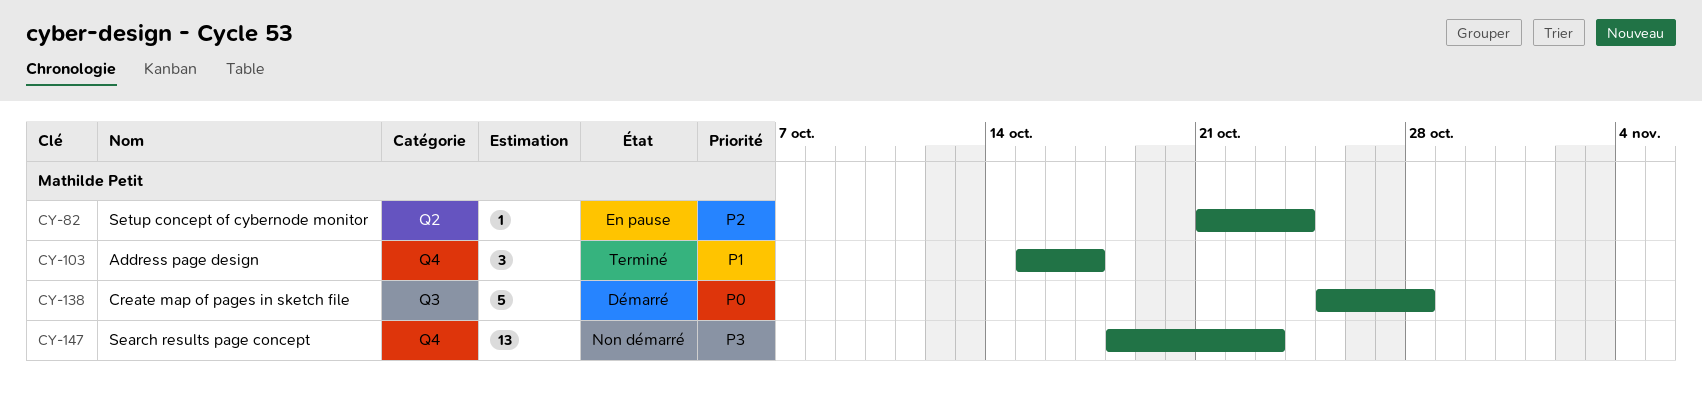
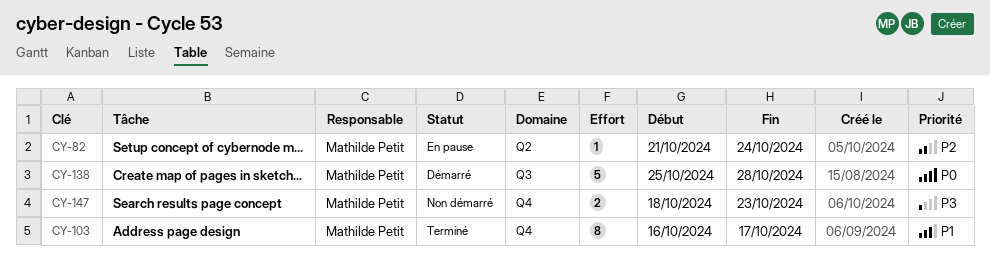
CY-103, estimate: 3 -> 8
CY-103, start: Oct 15 -> Oct 16
CY-147, estimate: 13 -> 2

